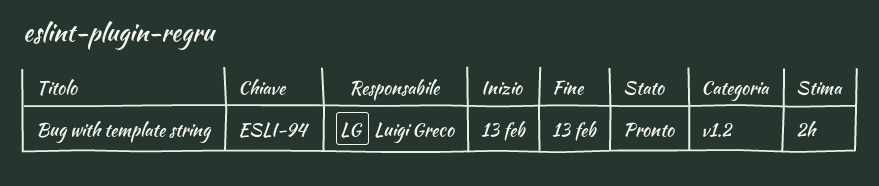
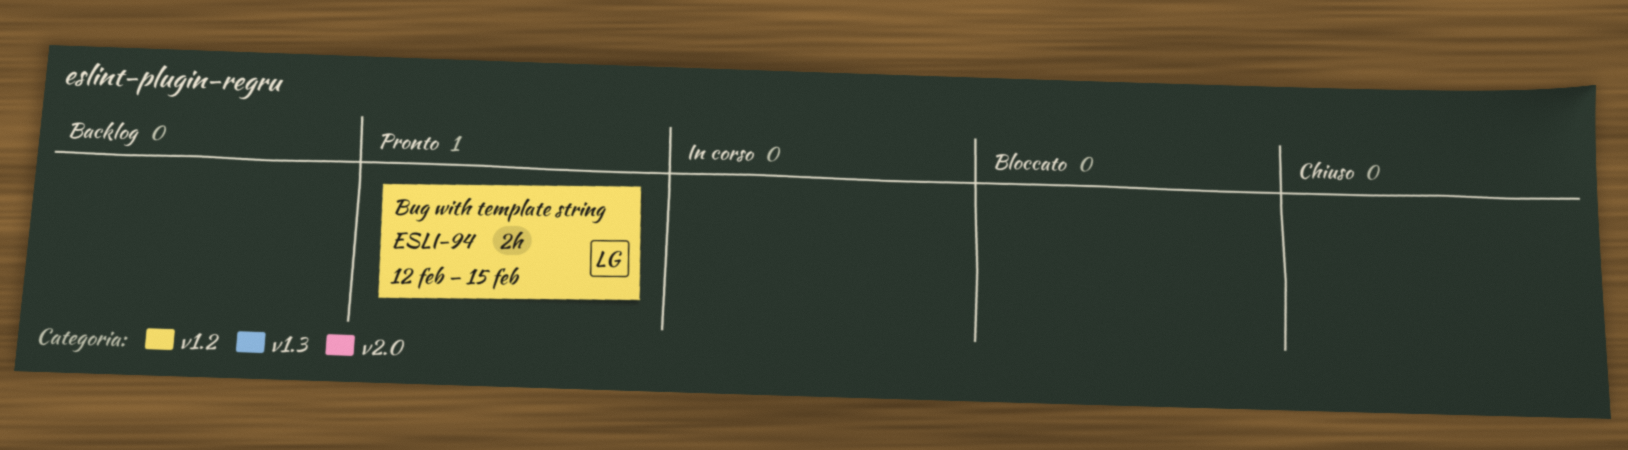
ESLI-94, start: Feb 13 -> Feb 12
ESLI-94, due: Feb 13 -> Feb 15

